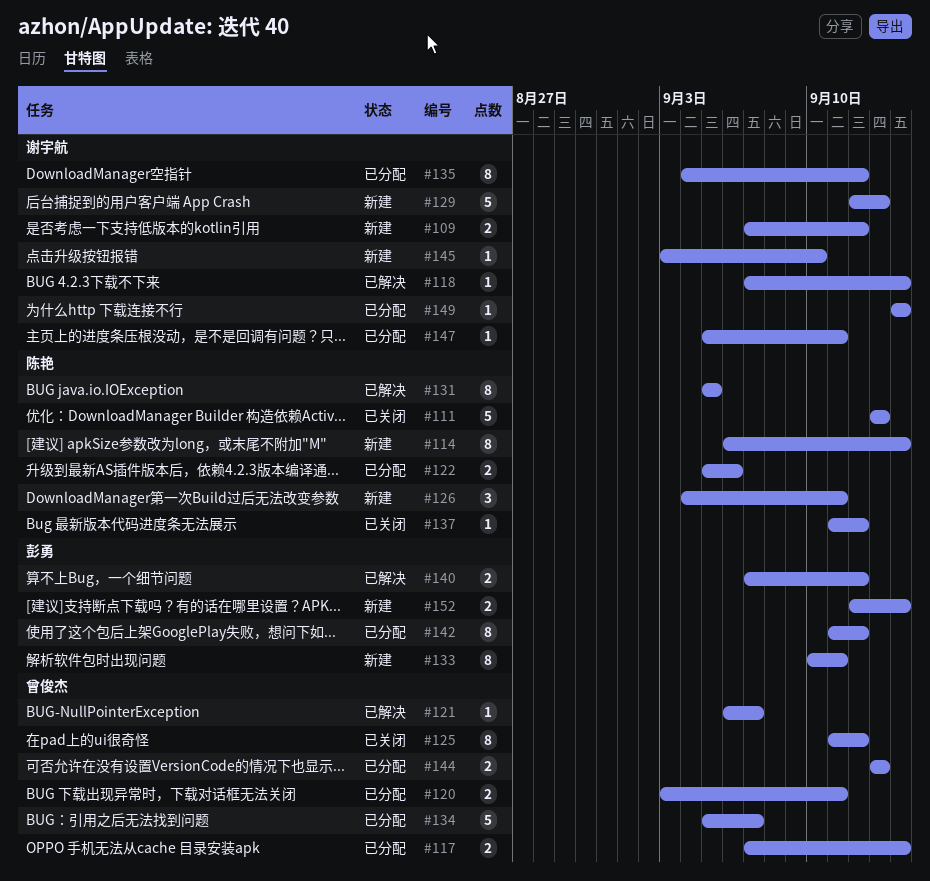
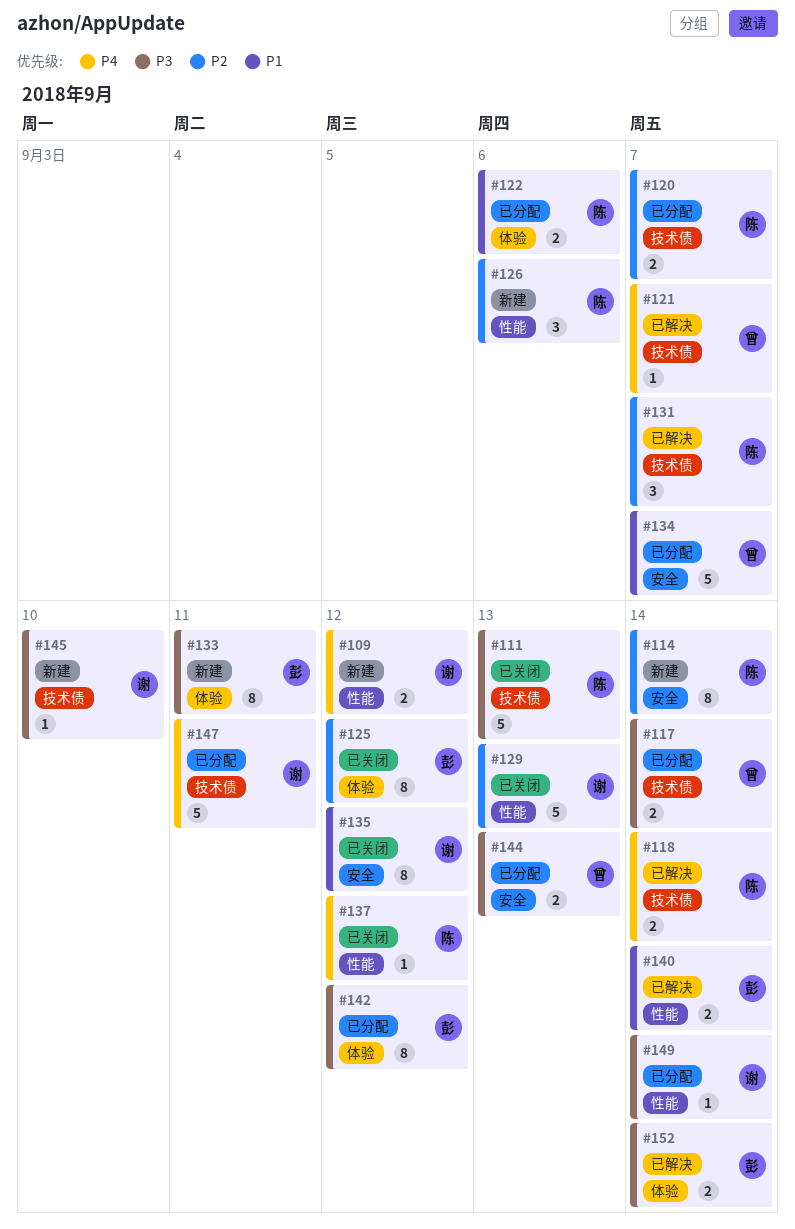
#118, owner: 谢宇航 -> 陈艳
#118, estimate: 1 -> 2
#120, owner: 曾俊杰 -> 陈艳
#120, due: Sep 11 -> Sep 7
#125, owner: 曾俊杰 -> 彭勇
#126, due: Sep 11 -> Sep 6
#129, status: 新建 -> 已关闭
#131, estimate: 8 -> 3
#131, due: Sep 5 -> Sep 7
#135, status: 已分配 -> 已关闭
#140, due: Sep 12 -> Sep 14
#147, estimate: 1 -> 5
#152, status: 新建 -> 已解决

